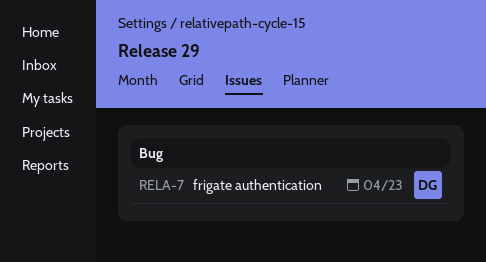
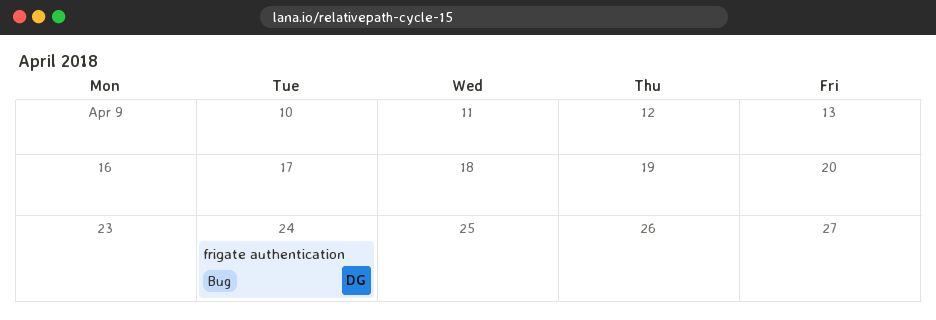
frigate authentication, due: Apr 23 -> Apr 24

